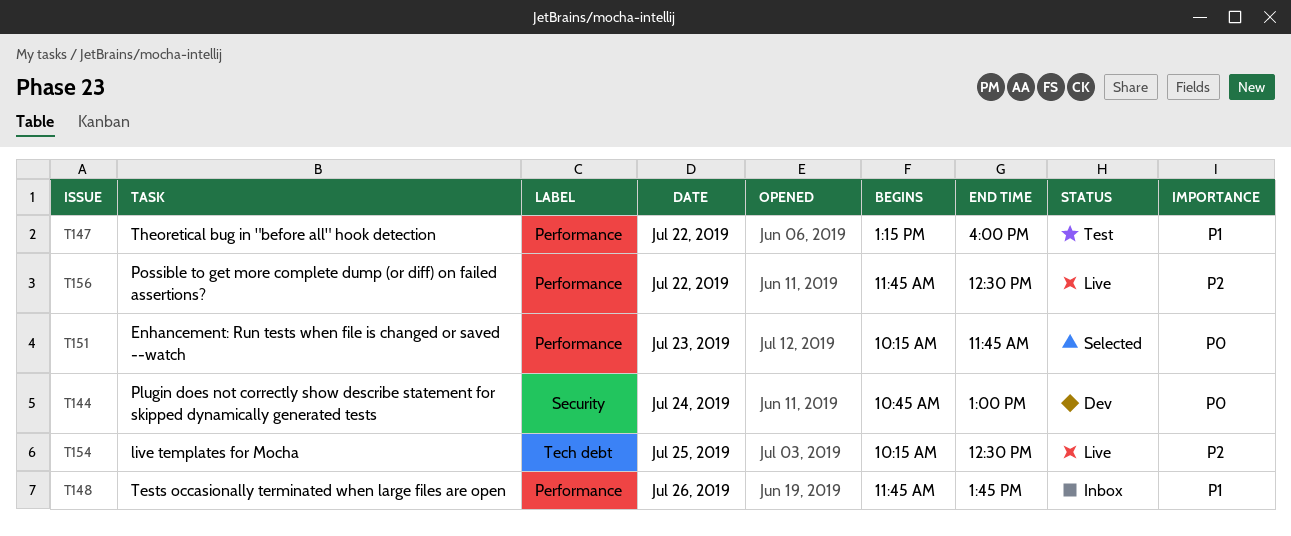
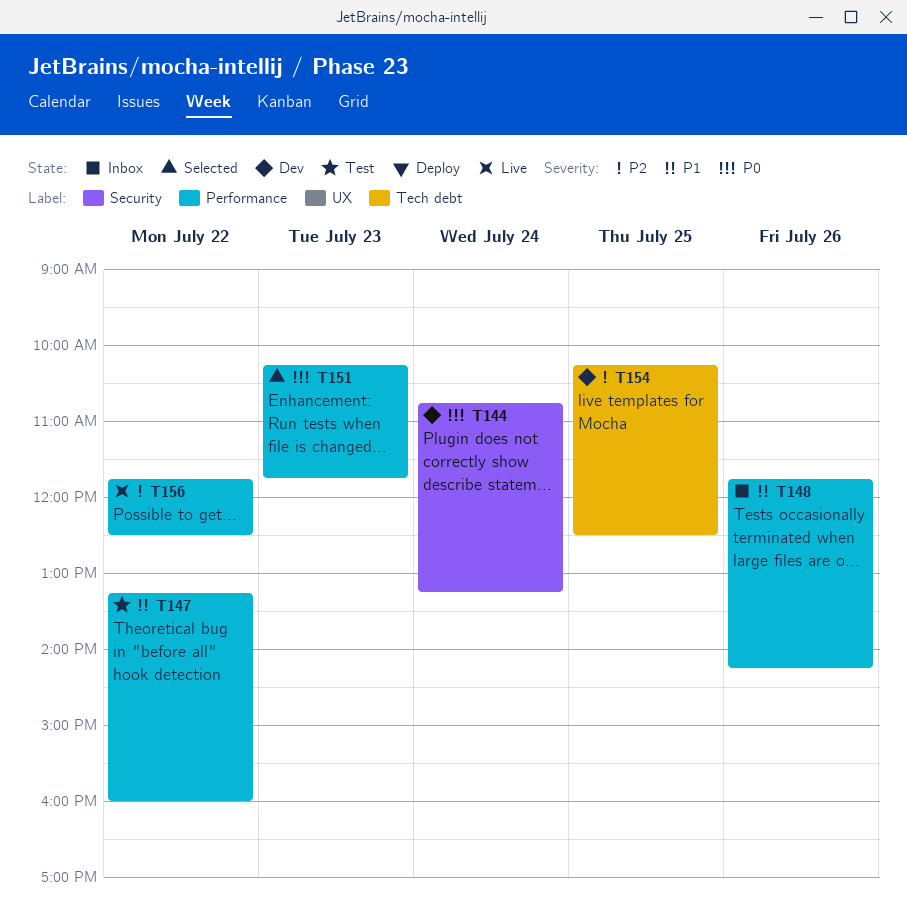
T144, ends: 13:00 -> 13:15
T148, ends: 13:45 -> 14:15
T154, status: Live -> Dev

